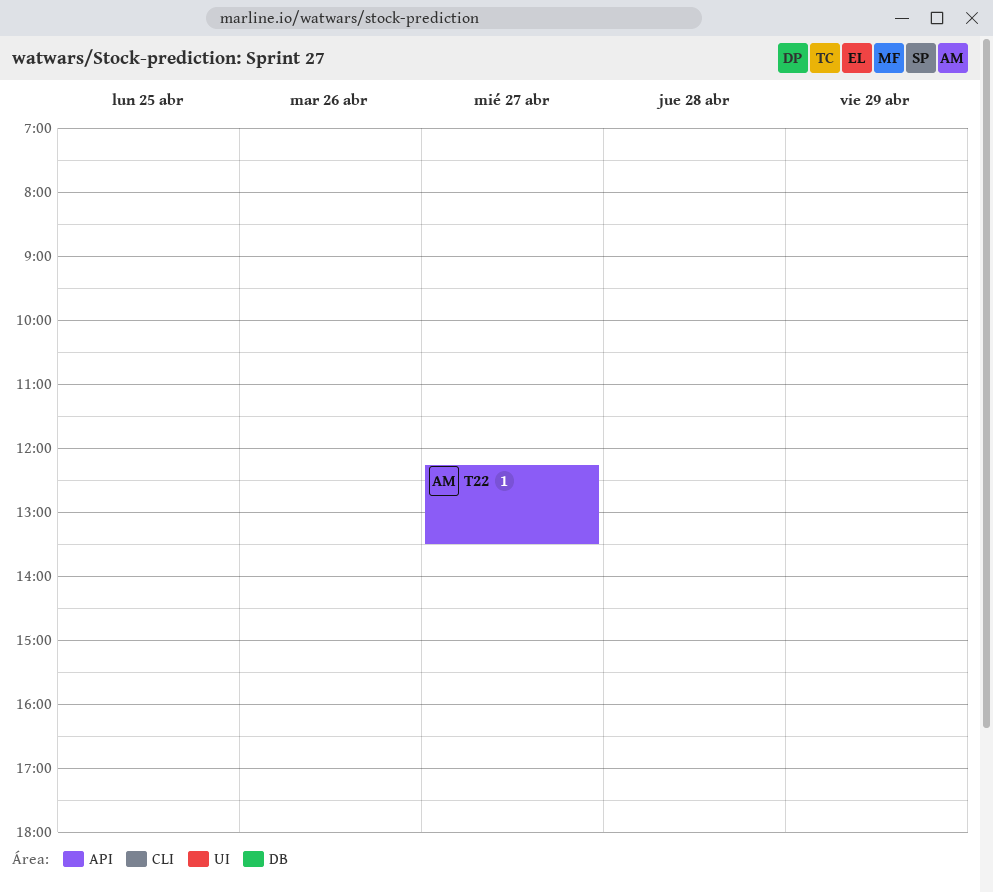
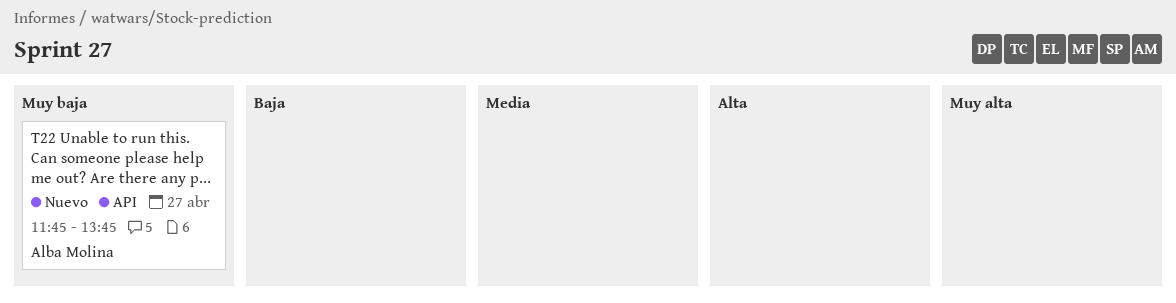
T22, begins: 12:15 -> 11:45
T22, ends: 13:30 -> 13:45

